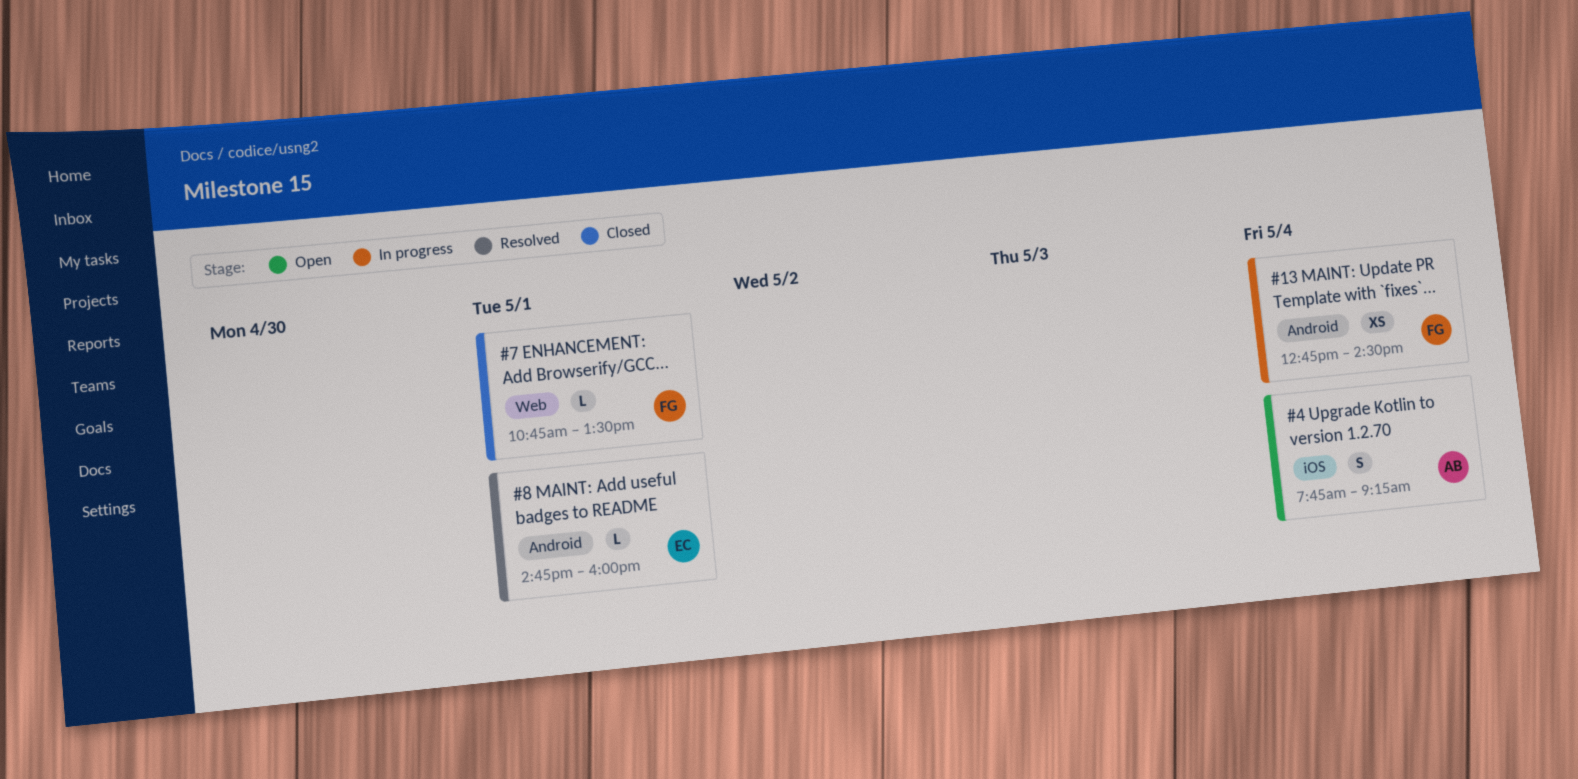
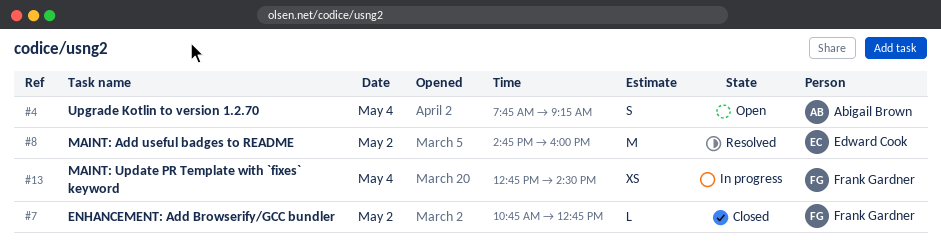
#7, day: May 1 -> May 2
#7, ends: 13:30 -> 12:45
#8, estimate: L -> M
#8, day: May 1 -> May 2

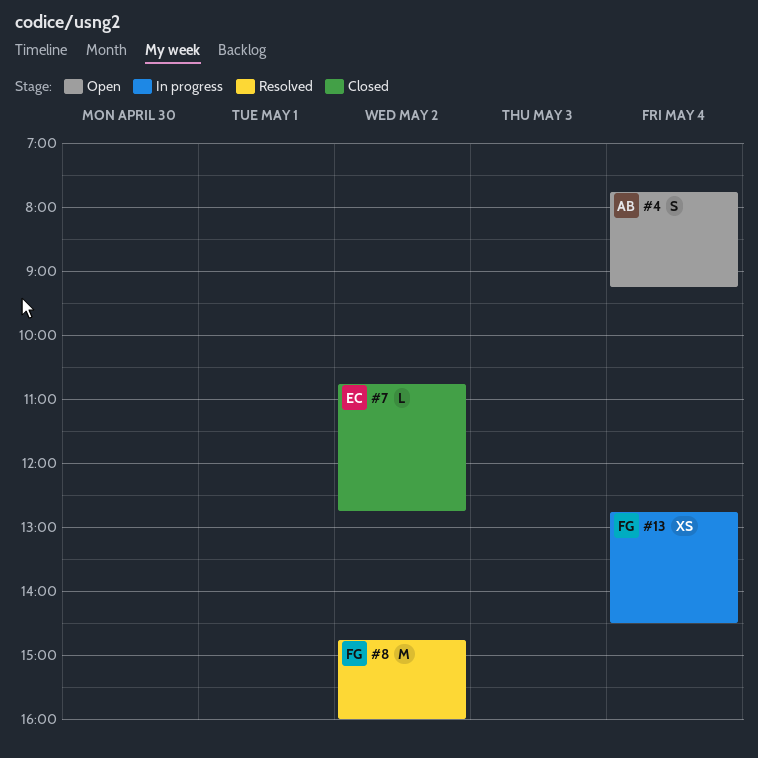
#7, owner: Frank Gardner -> Edward Cook
#8, owner: Edward Cook -> Frank Gardner

